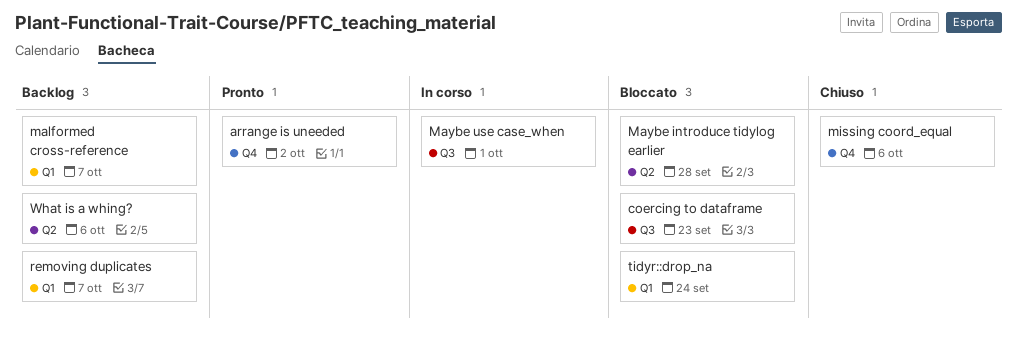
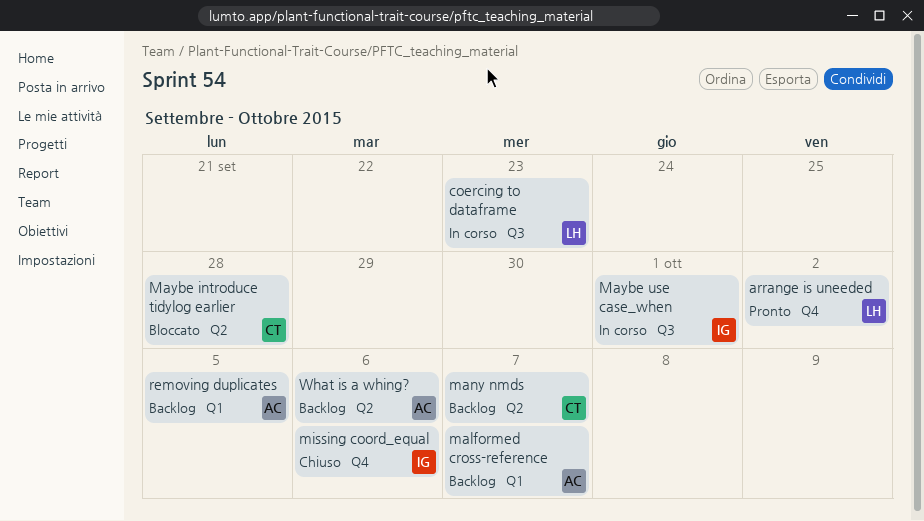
coercing to dataframe, status: Bloccato -> In corso
many nmds: none -> present
removing duplicates, due: Oct 7 -> Oct 5
tidyr::drop_na: present -> none

